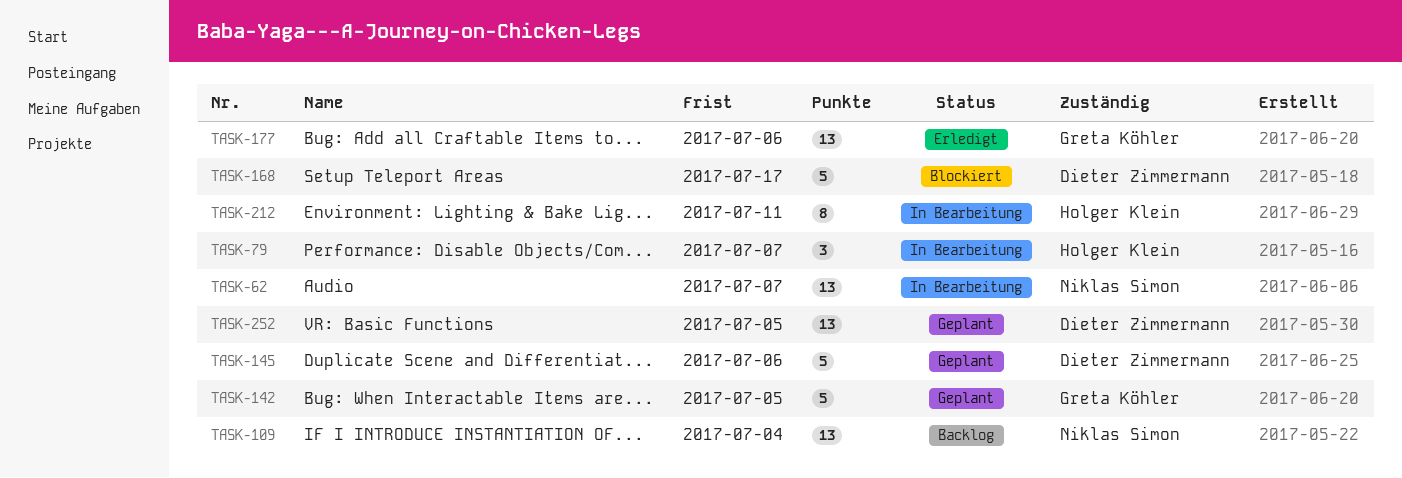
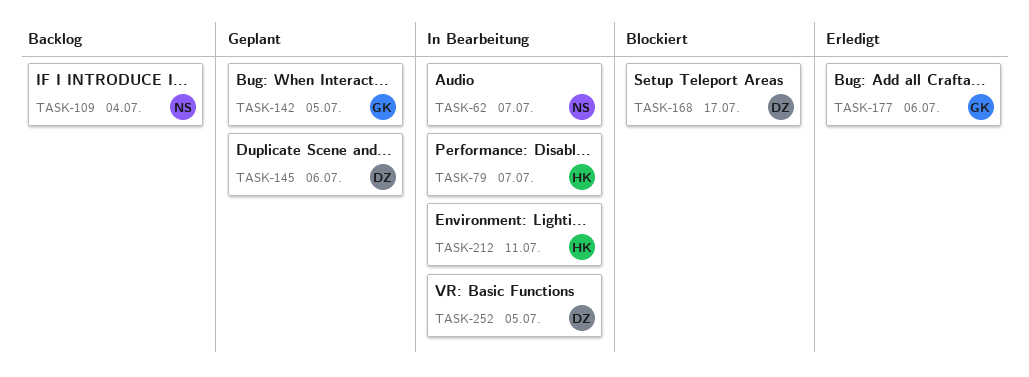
TASK-252, status: Geplant -> In Bearbeitung

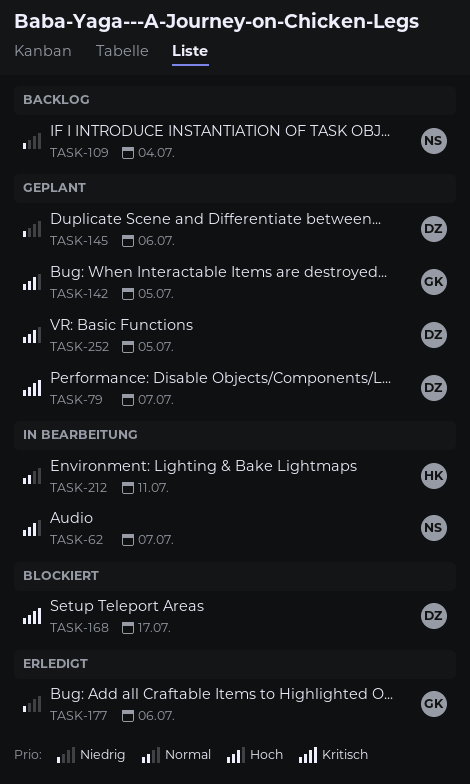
TASK-79, status: In Bearbeitung -> Geplant
TASK-79, owner: HK -> DZ
TASK-252, status: In Bearbeitung -> Geplant

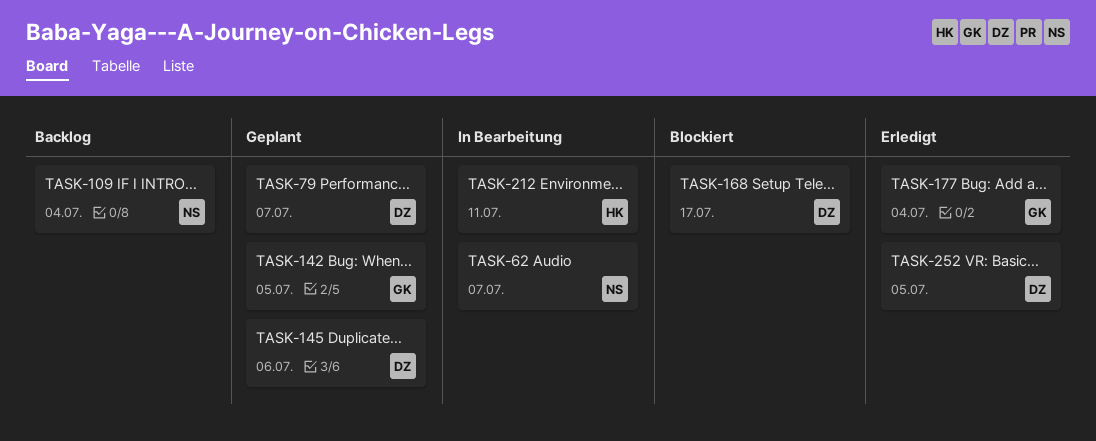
TASK-177, due: Jul 6 -> Jul 4
TASK-252, status: Geplant -> Erledigt

